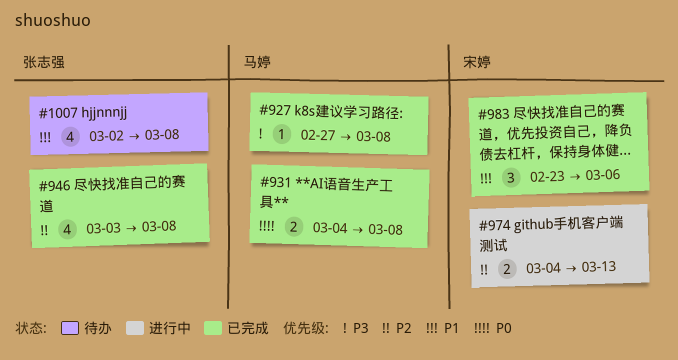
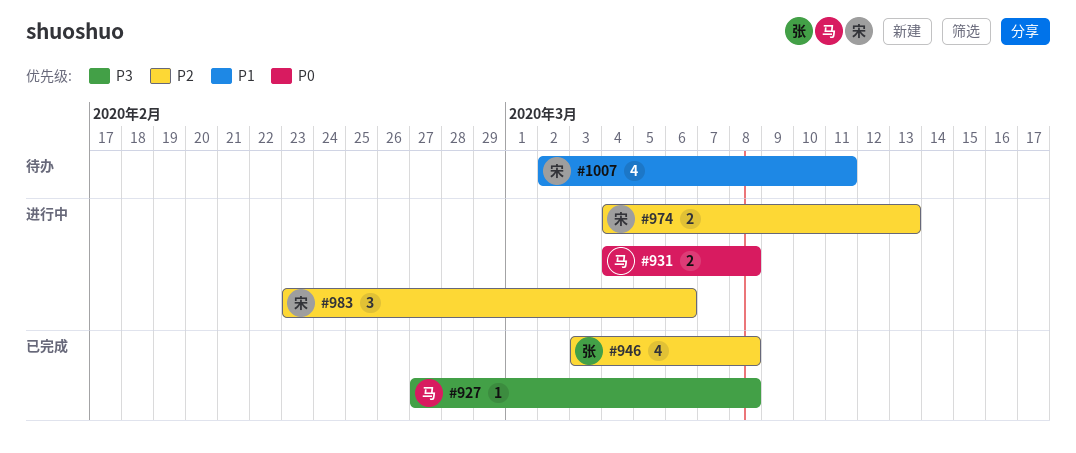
#931, status: 已完成 -> 进行中
#983, status: 已完成 -> 进行中
#983, priority: P1 -> P2
#1007, owner: 张志强 -> 宋婷
#1007, due: Mar 8 -> Mar 11

